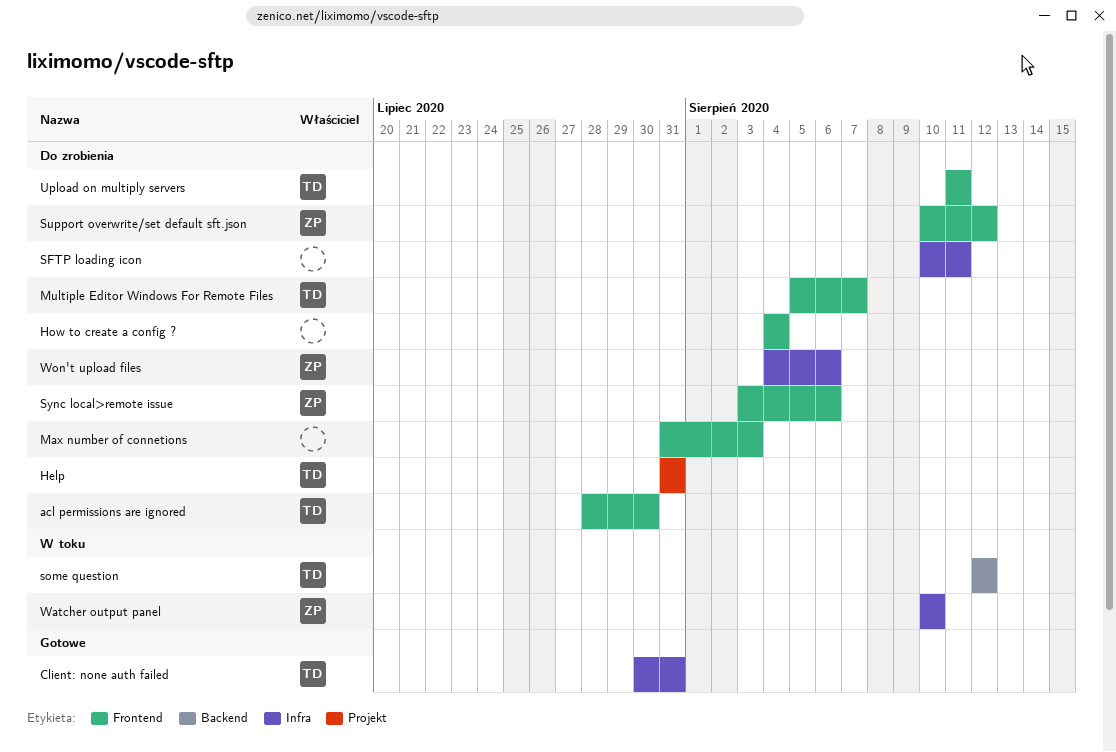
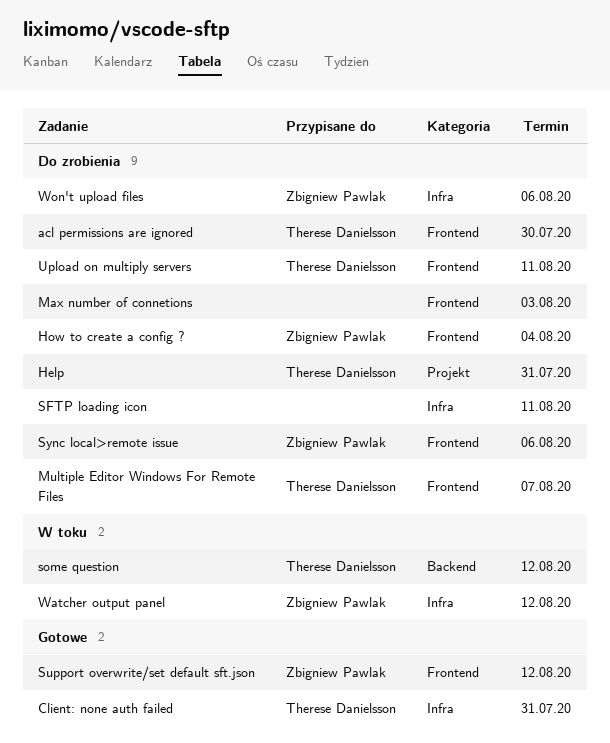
How to create a config ?, owner: none -> Zbigniew Pawlak
Support overwrite/set default sft.json, status: Do zrobienia -> Gotowe
Watcher output panel, due: Aug 10 -> Aug 12

